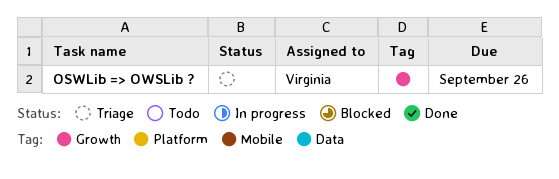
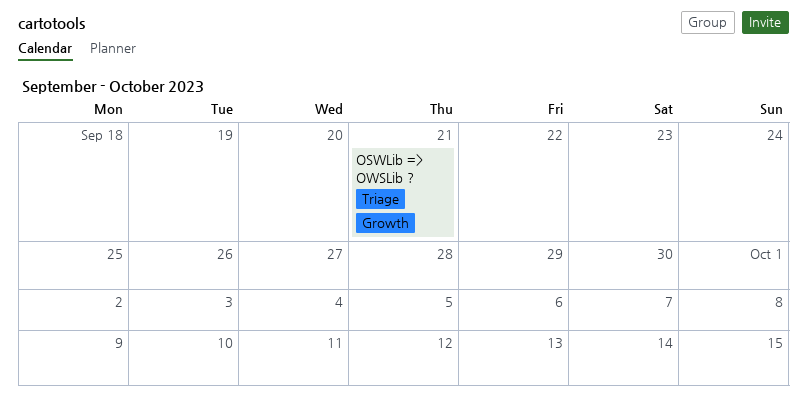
OSWLib => OWSLib ?, due: Sep 26 -> Sep 21

